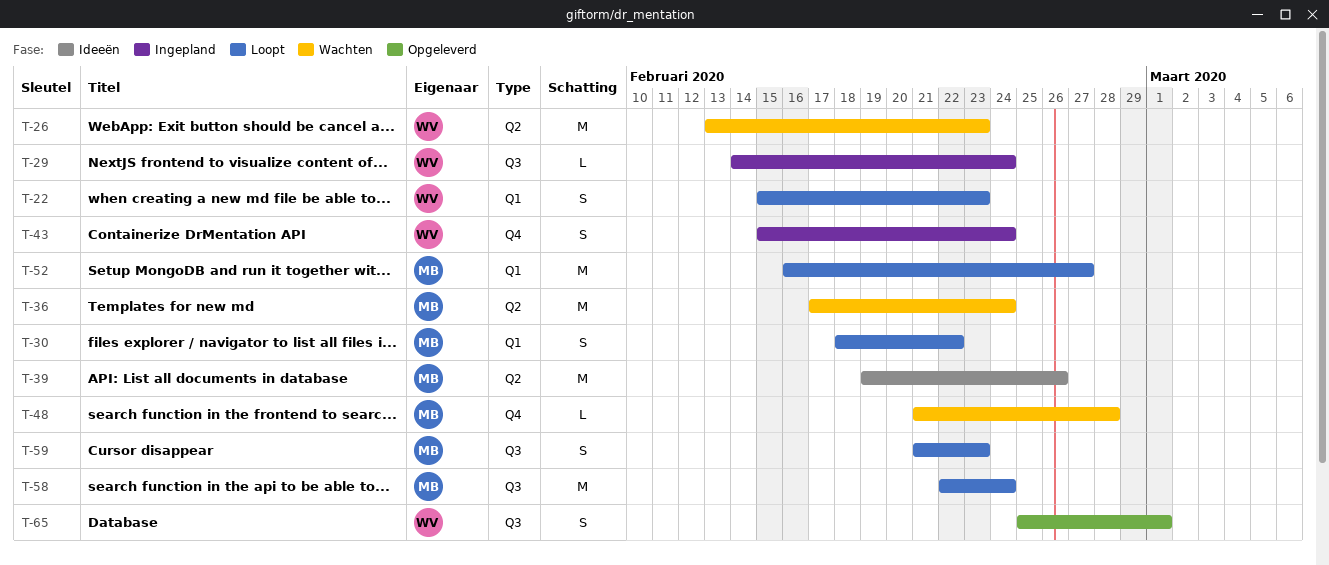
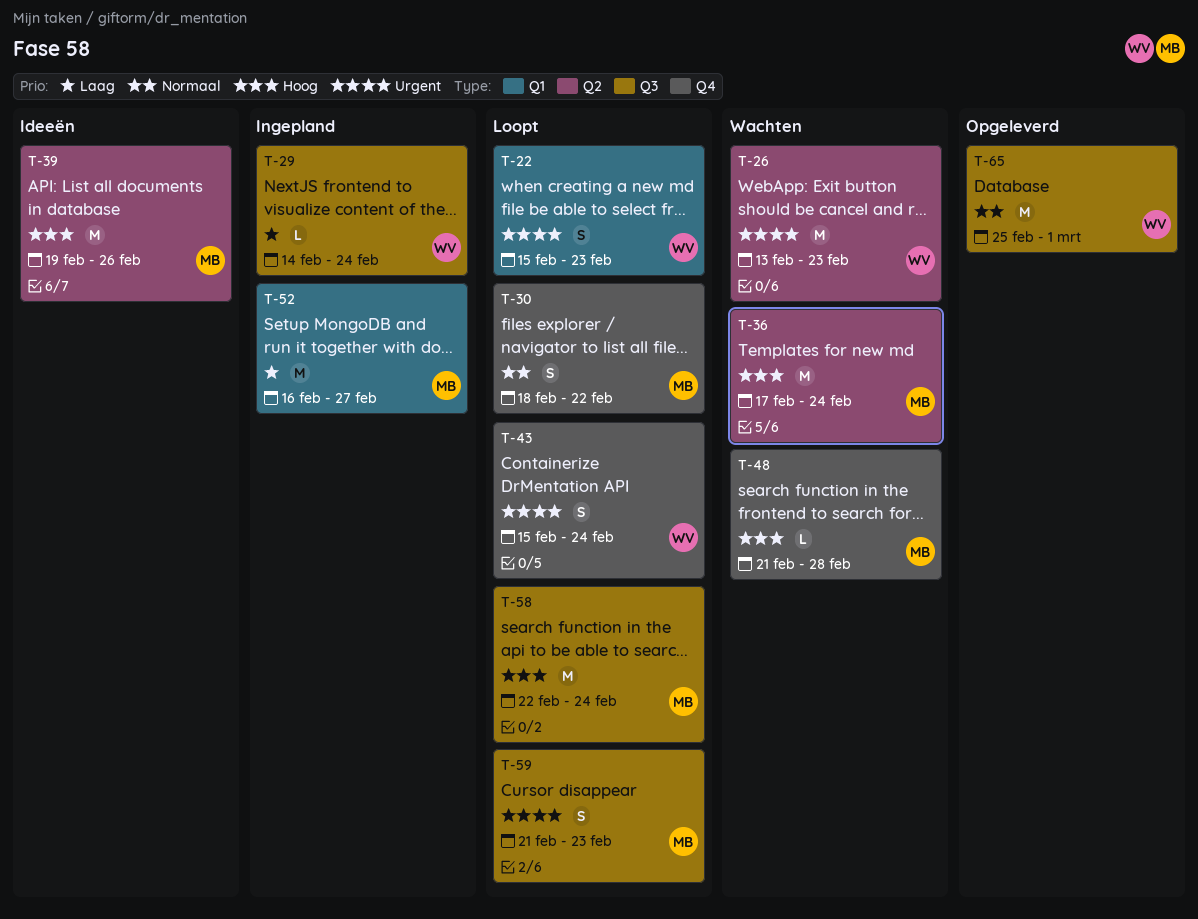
T-30, label: Q1 -> Q4
T-43, status: Ingepland -> Loopt
T-52, status: Loopt -> Ingepland
T-65, estimate: S -> M

